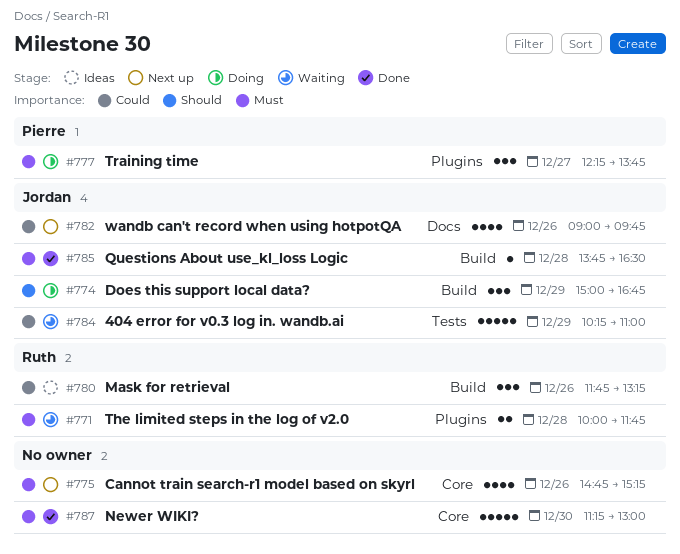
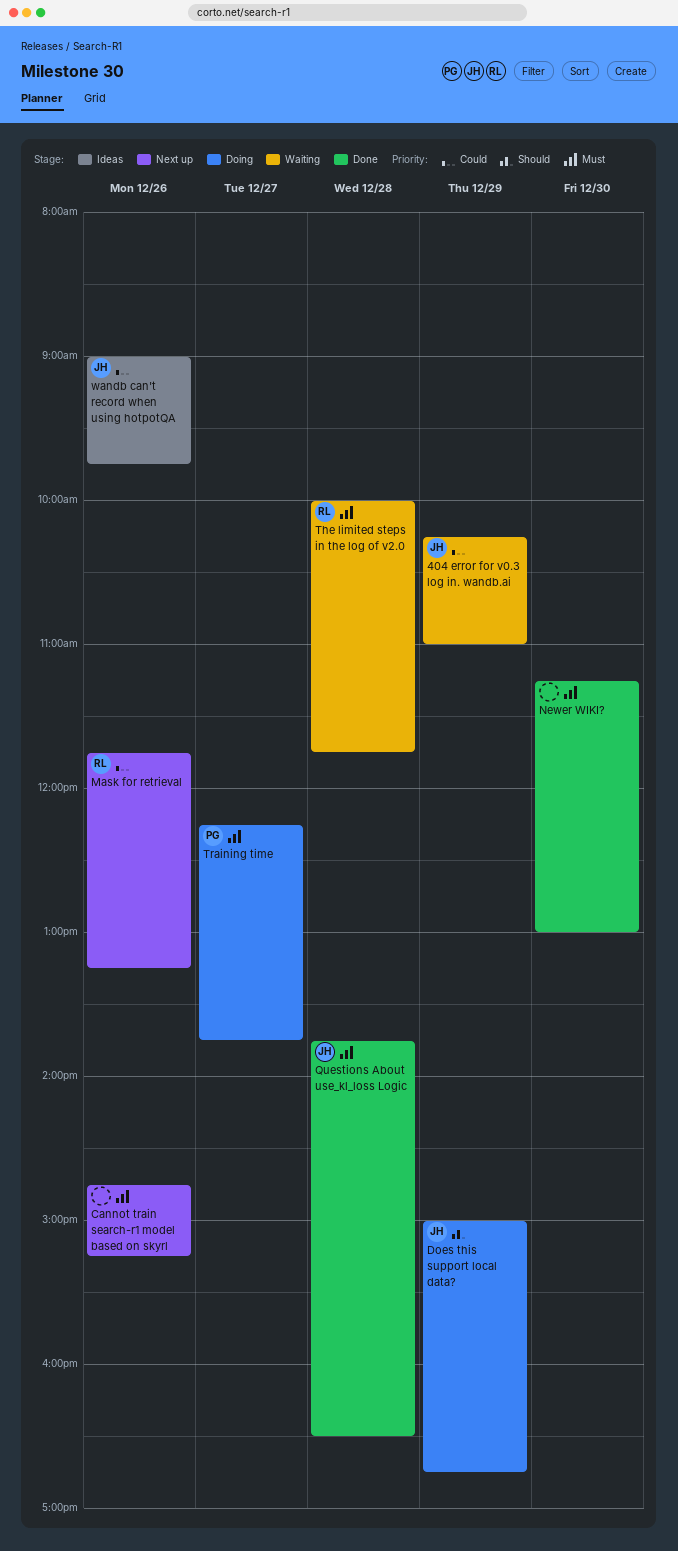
Mask for retrieval, status: Ideas -> Next up
wandb can't record when using hotpotQA, status: Next up -> Ideas

